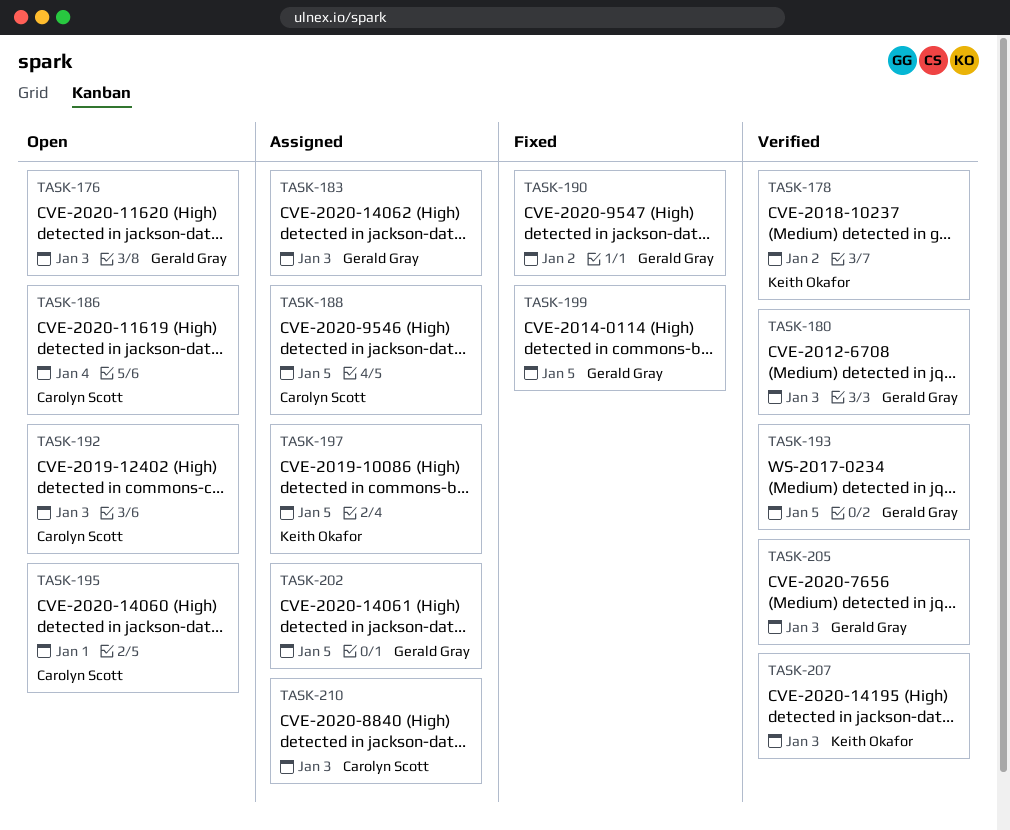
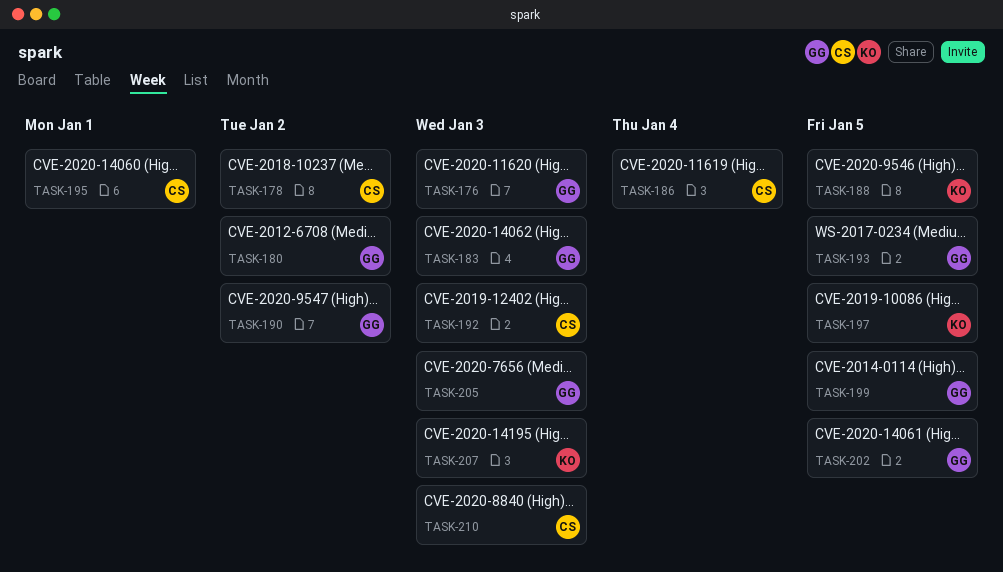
TASK-178, owner: Keith Okafor -> Carolyn Scott
TASK-180, due: Jan 3 -> Jan 2
TASK-188, owner: Carolyn Scott -> Keith Okafor

